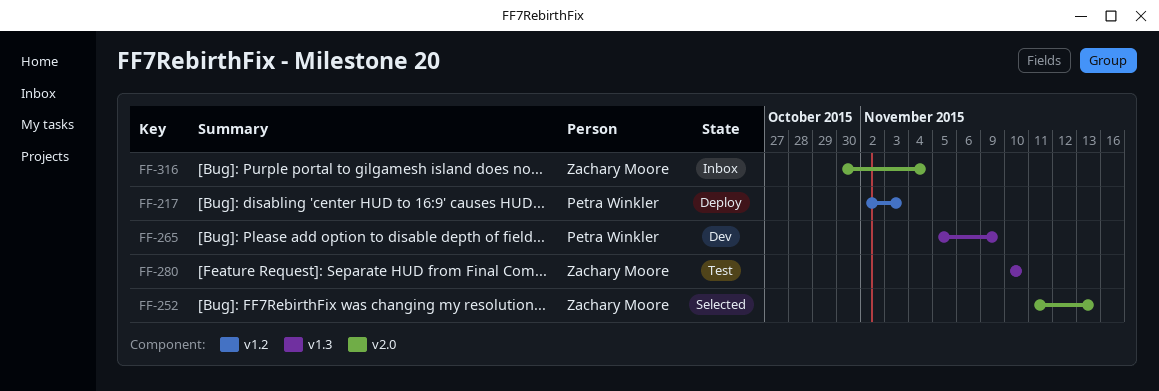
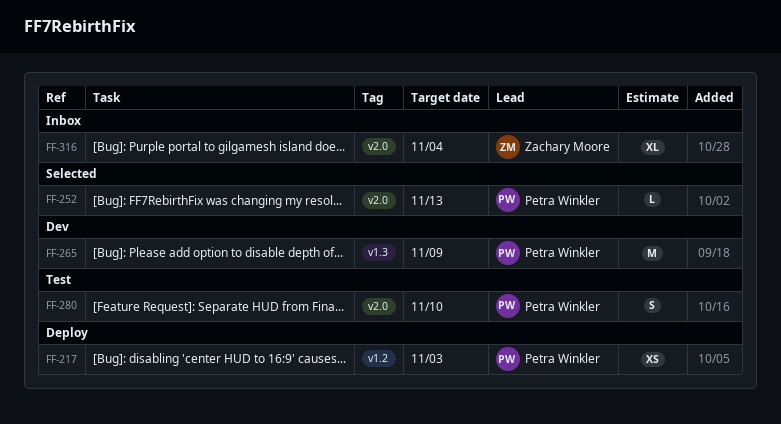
FF-252, owner: Zachary Moore -> Petra Winkler
FF-280, owner: Zachary Moore -> Petra Winkler
FF-280, label: v1.3 -> v2.0

